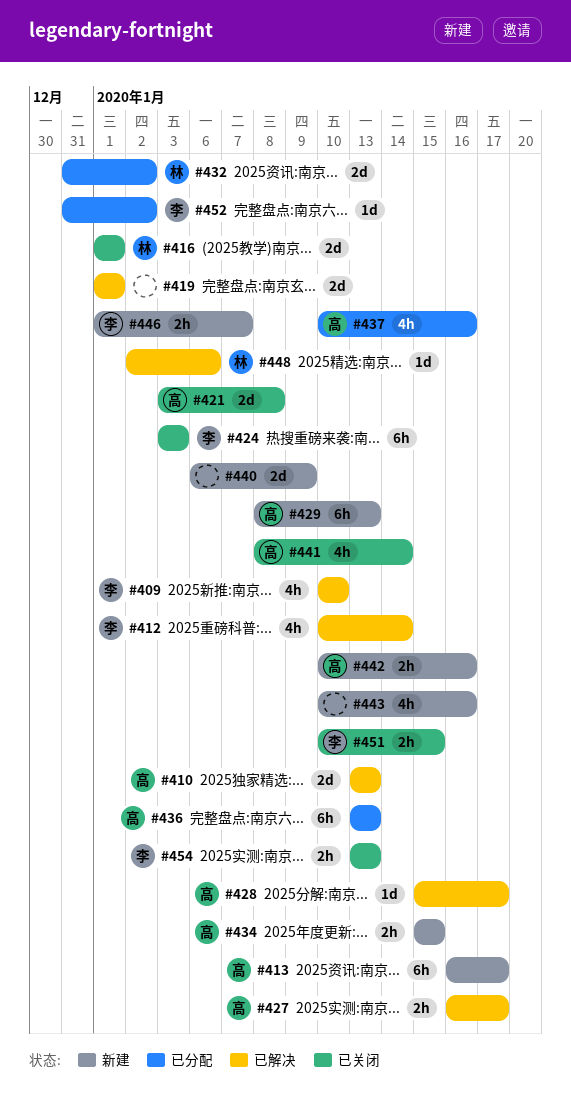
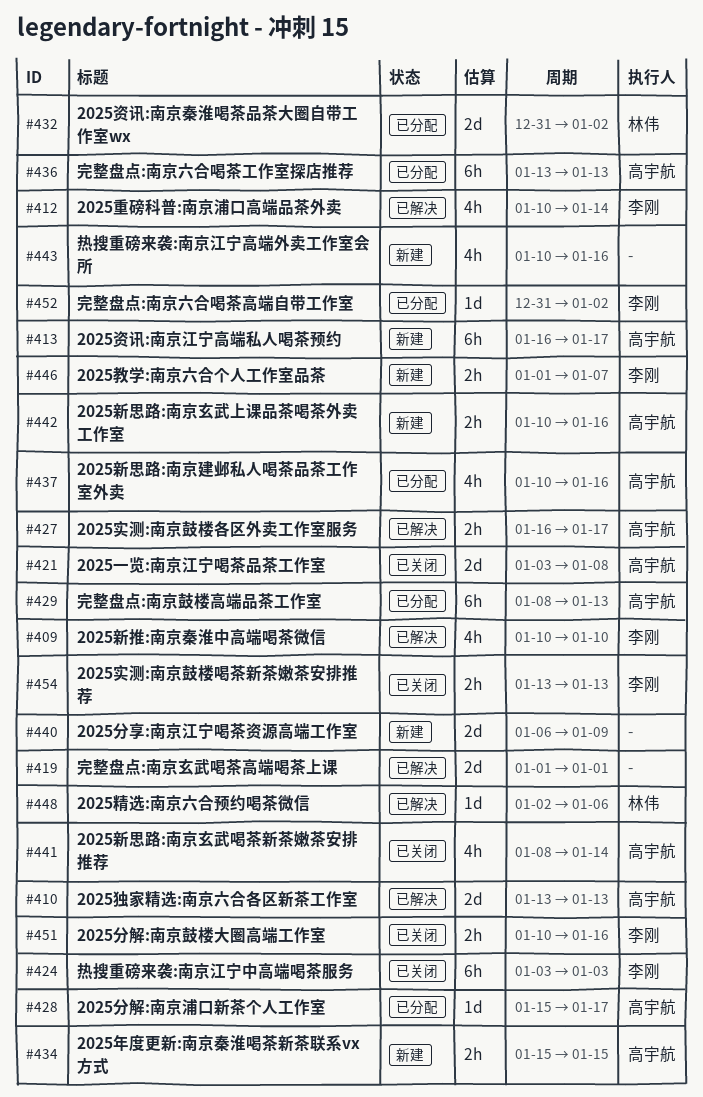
#416: present -> none
#428, status: 已解决 -> 已分配
#429, status: 新建 -> 已分配
#451, due: Jan 15 -> Jan 16

